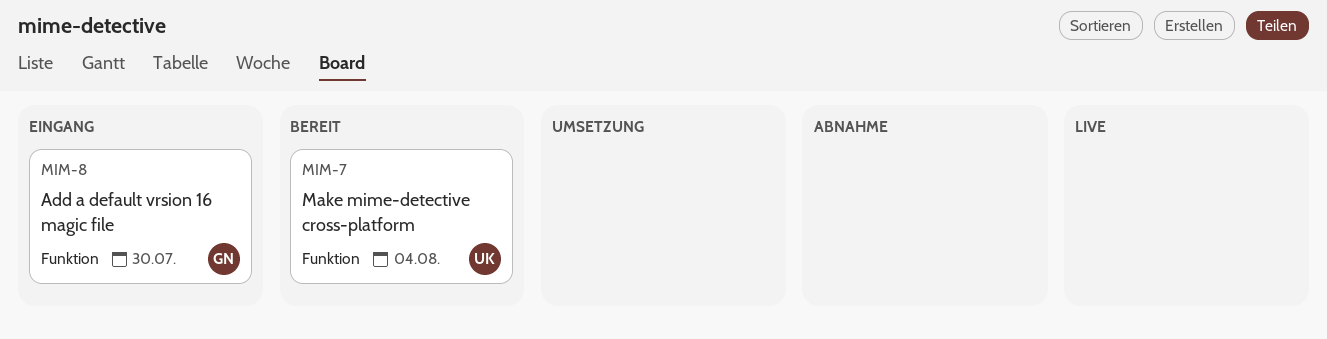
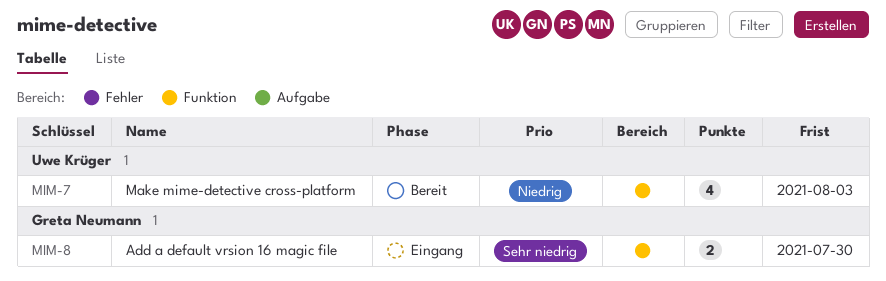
MIM-7, due: Aug 4 -> Aug 3

